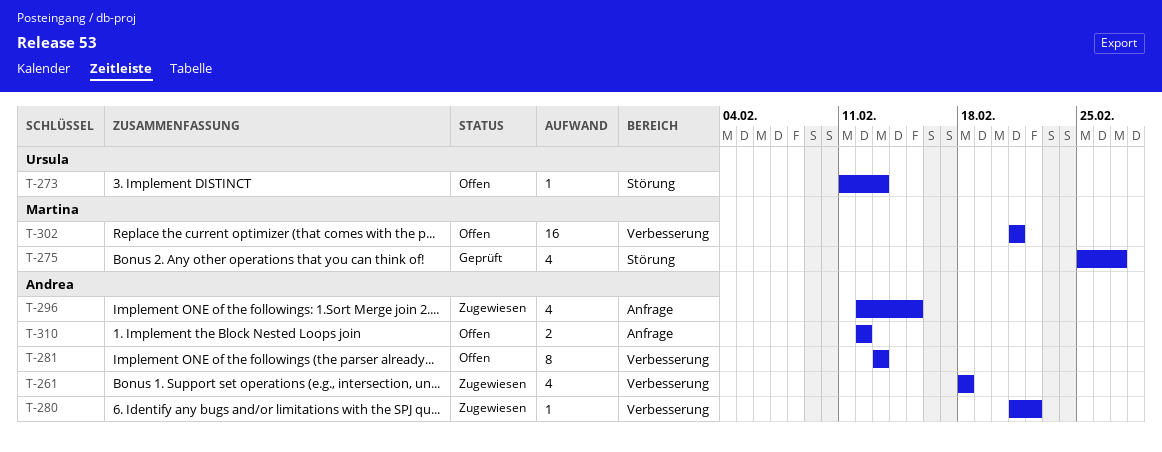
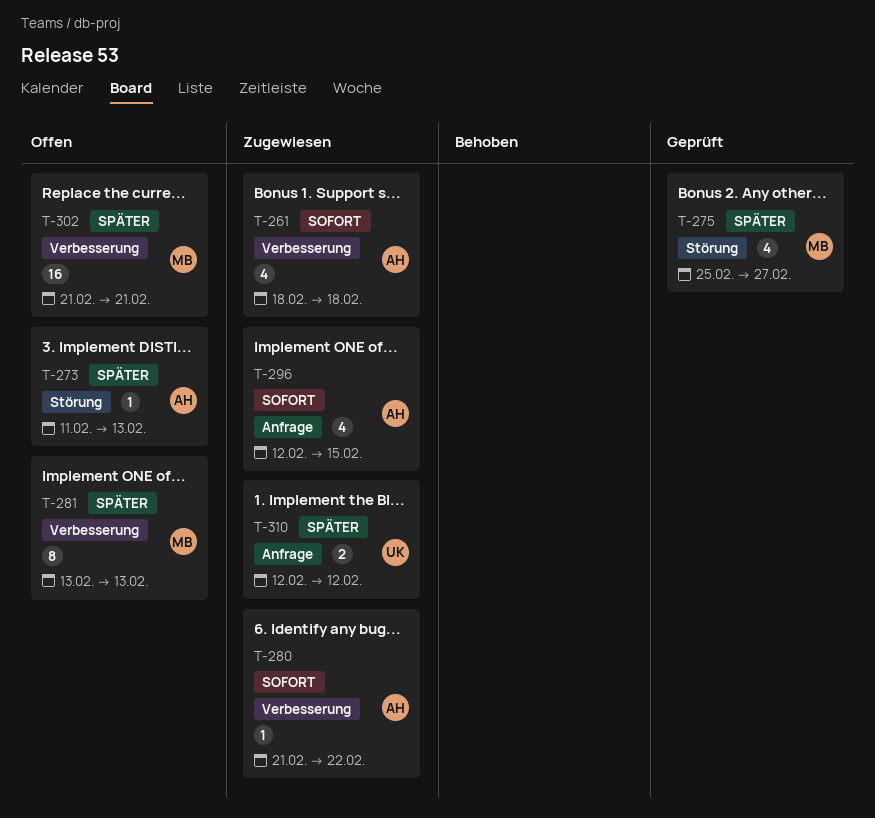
T-273, owner: Ursula -> Andrea
T-281, owner: Andrea -> Martina
T-310, status: Offen -> Zugewiesen
T-310, owner: Andrea -> Ursula

